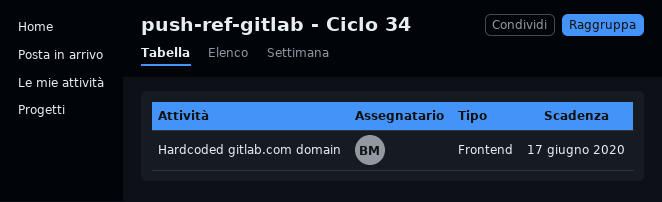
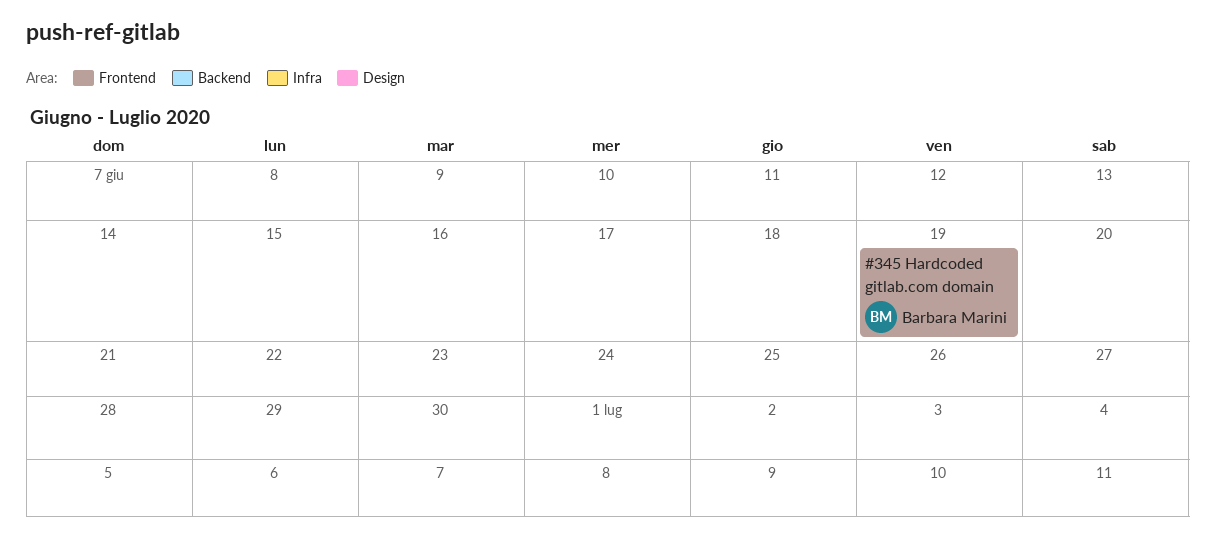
Hardcoded gitlab.com domain, due: Jun 17 -> Jun 19

